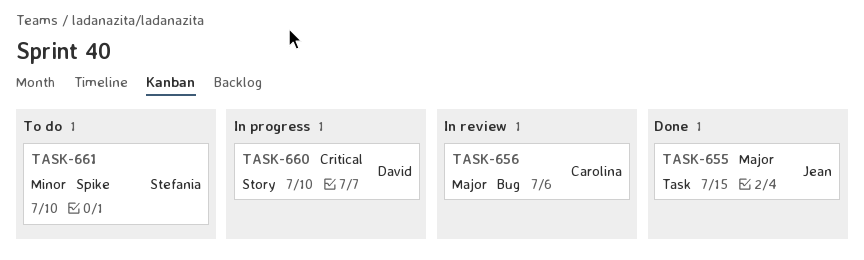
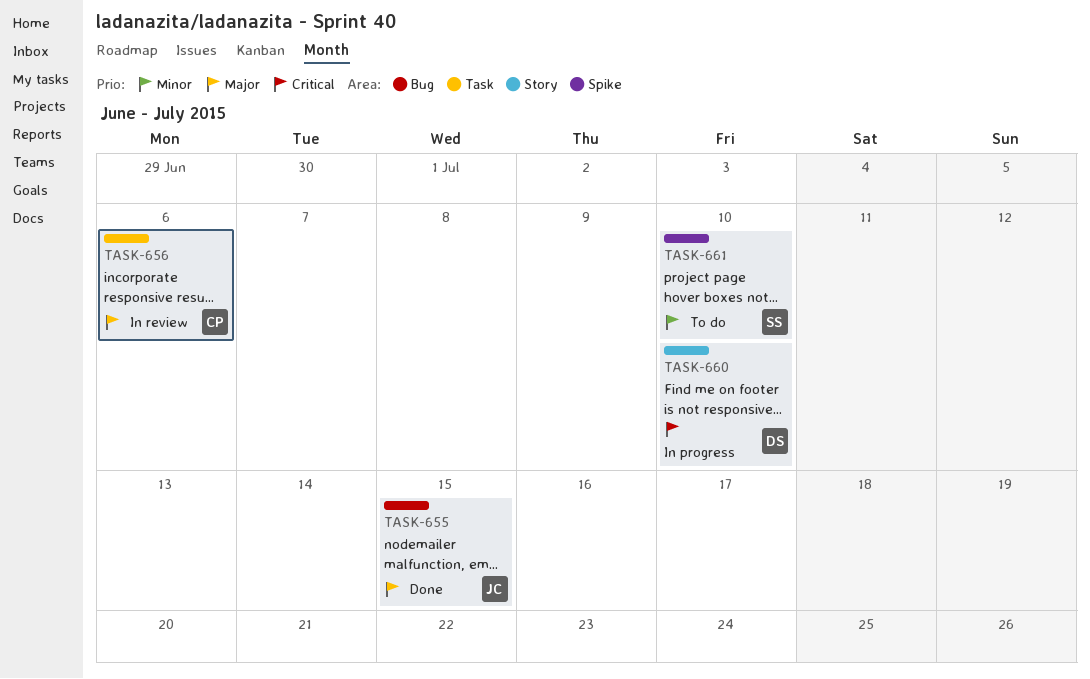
TASK-655, label: Task -> Bug
TASK-656, label: Bug -> Task

